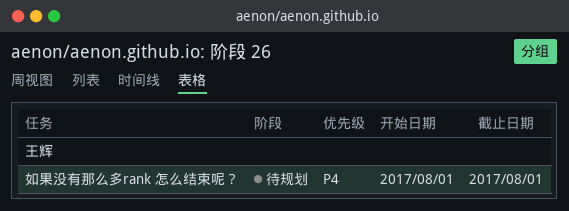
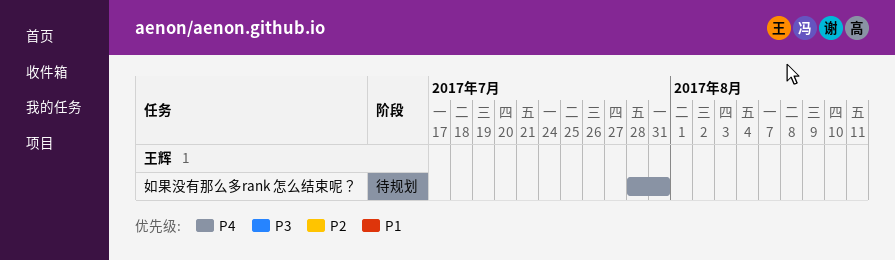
如果没有那么多rank 怎么结束呢？, start: Aug 1 -> Jul 28
如果没有那么多rank 怎么结束呢？, due: Aug 1 -> Jul 31

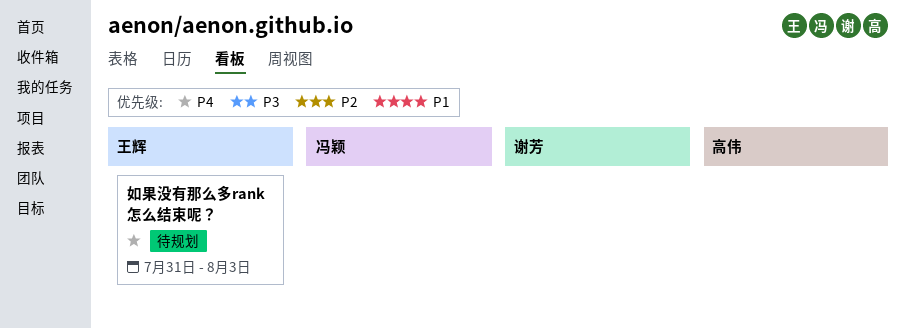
如果没有那么多rank 怎么结束呢？, start: Jul 28 -> Jul 31
如果没有那么多rank 怎么结束呢？, due: Jul 31 -> Aug 3

